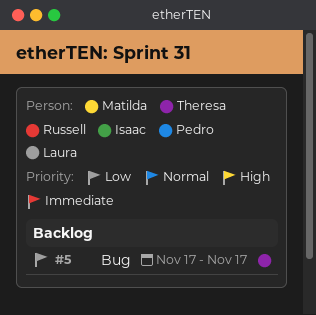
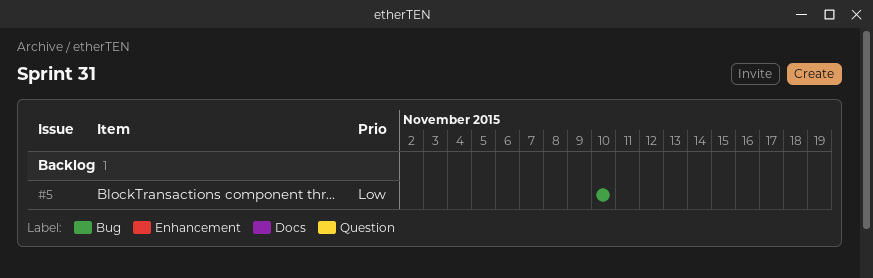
#5, start: Nov 17 -> Nov 10
#5, due: Nov 17 -> Nov 10

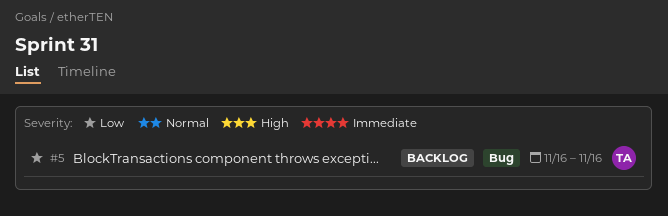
#5, start: Nov 10 -> Nov 16
#5, due: Nov 10 -> Nov 16

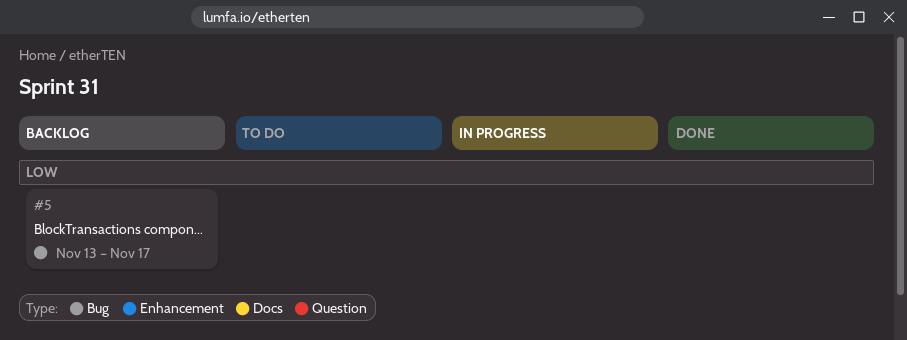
#5, start: Nov 16 -> Nov 13
#5, due: Nov 16 -> Nov 17

